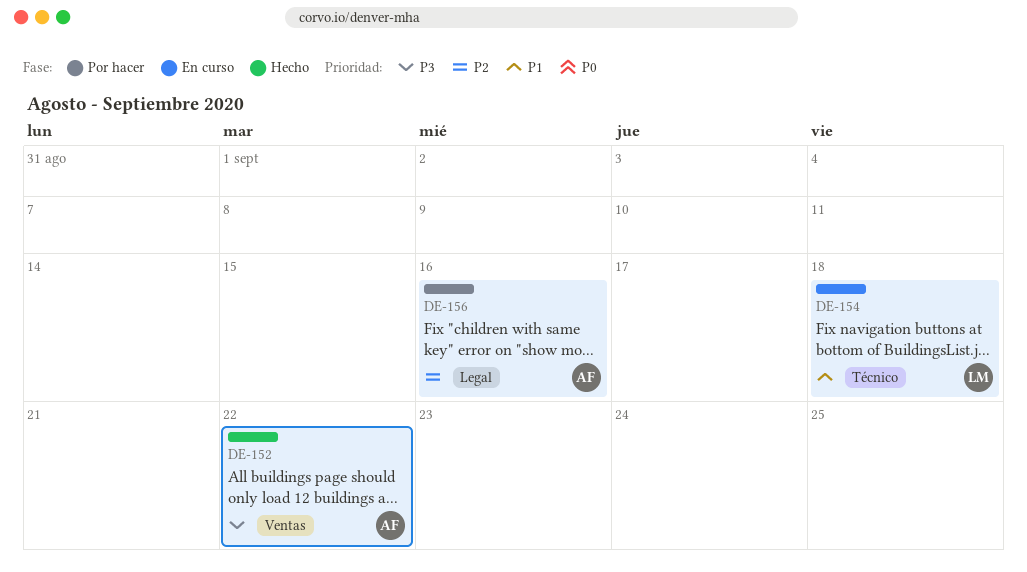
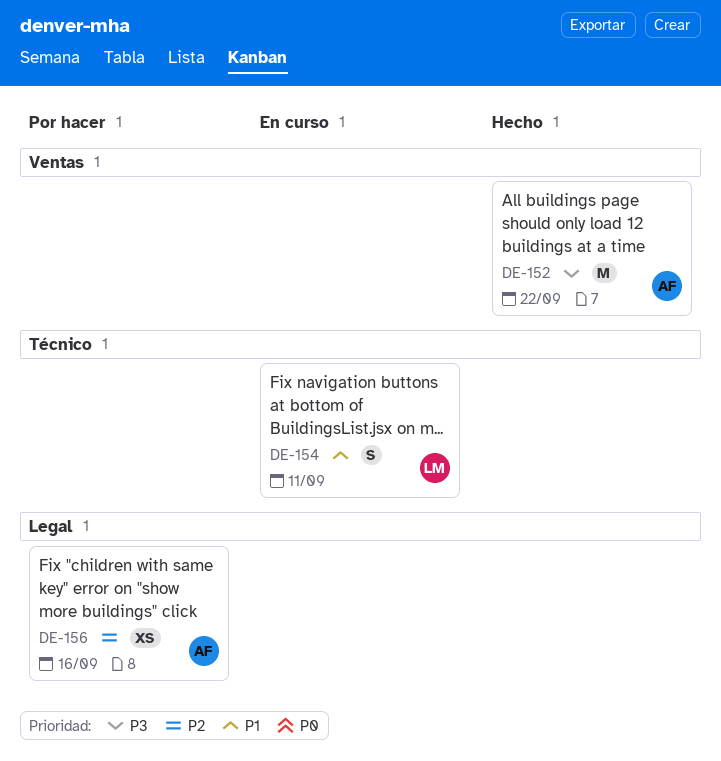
DE-154, due: Sep 18 -> Sep 11

